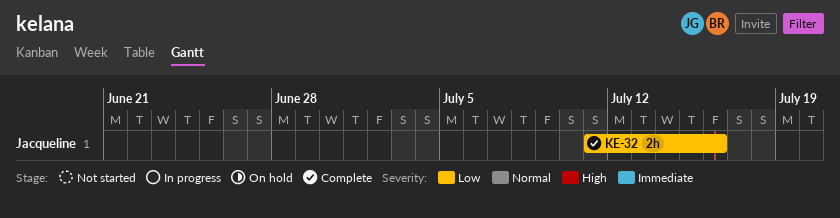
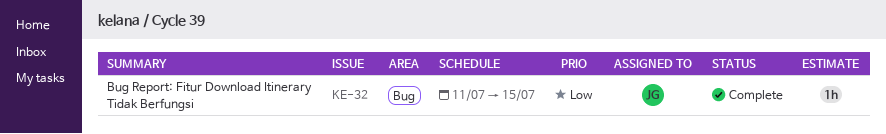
KE-32, estimate: 2h -> 1h
KE-32, due: Jul 16 -> Jul 15

